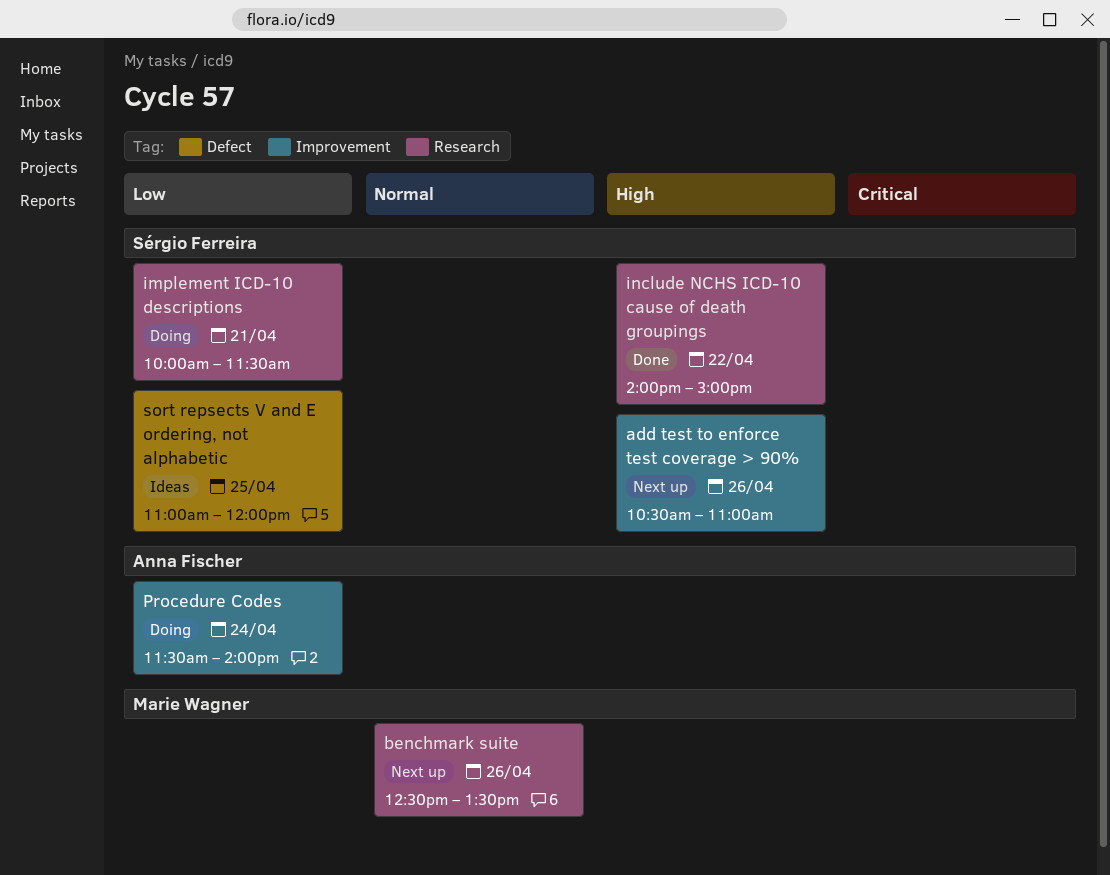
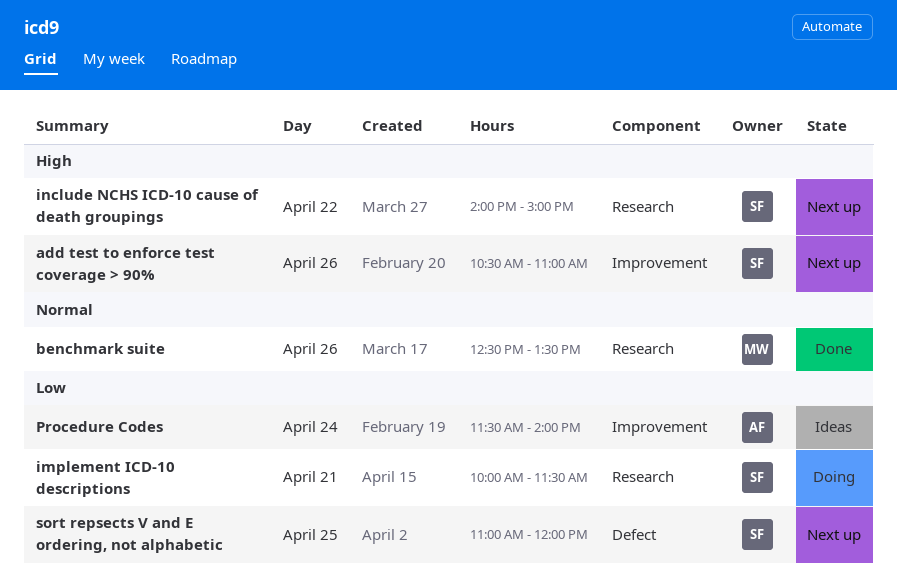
benchmark suite, status: Next up -> Done
include NCHS ICD-10 cause of death groupings, status: Done -> Next up
Procedure Codes, status: Doing -> Ideas
sort repsects V and E ordering, not alphabetic, status: Ideas -> Next up

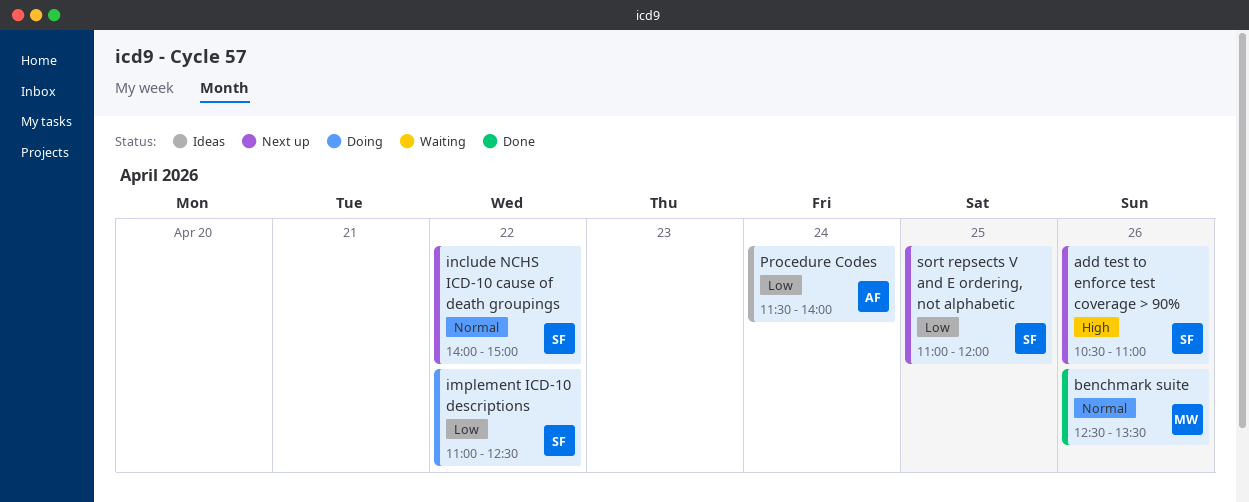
implement ICD-10 descriptions, day: Apr 21 -> Apr 22
implement ICD-10 descriptions, begins: 10:00 -> 11:00
implement ICD-10 descriptions, ends: 11:30 -> 12:30
include NCHS ICD-10 cause of death groupings, priority: High -> Normal

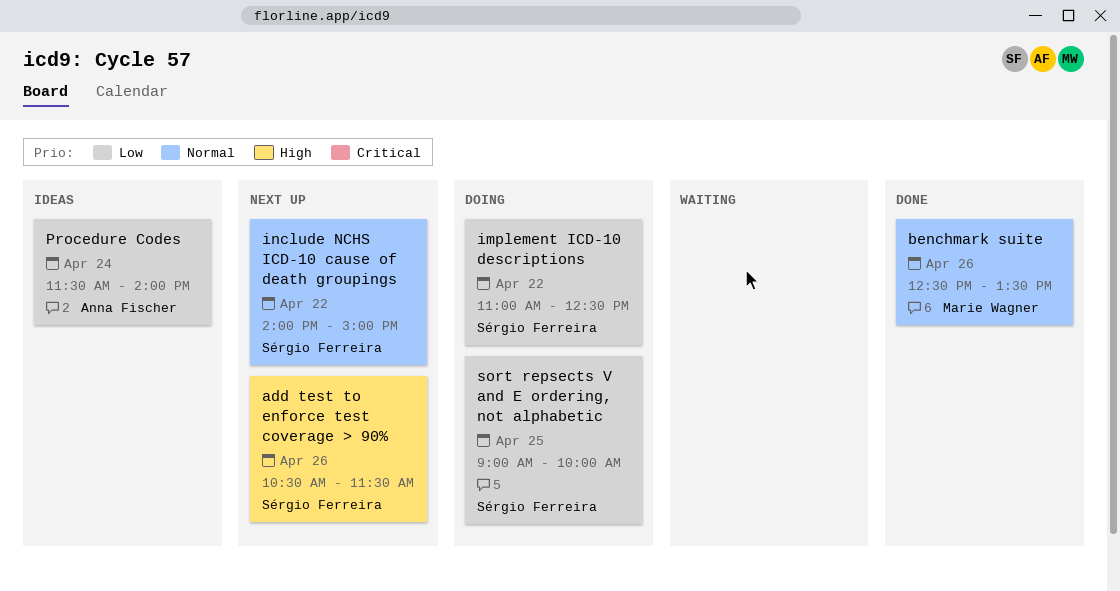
add test to enforce test coverage > 90%, ends: 11:00 -> 11:30
sort repsects V and E ordering, not alphabetic, status: Next up -> Doing
sort repsects V and E ordering, not alphabetic, begins: 11:00 -> 09:00
sort repsects V and E ordering, not alphabetic, ends: 12:00 -> 10:00

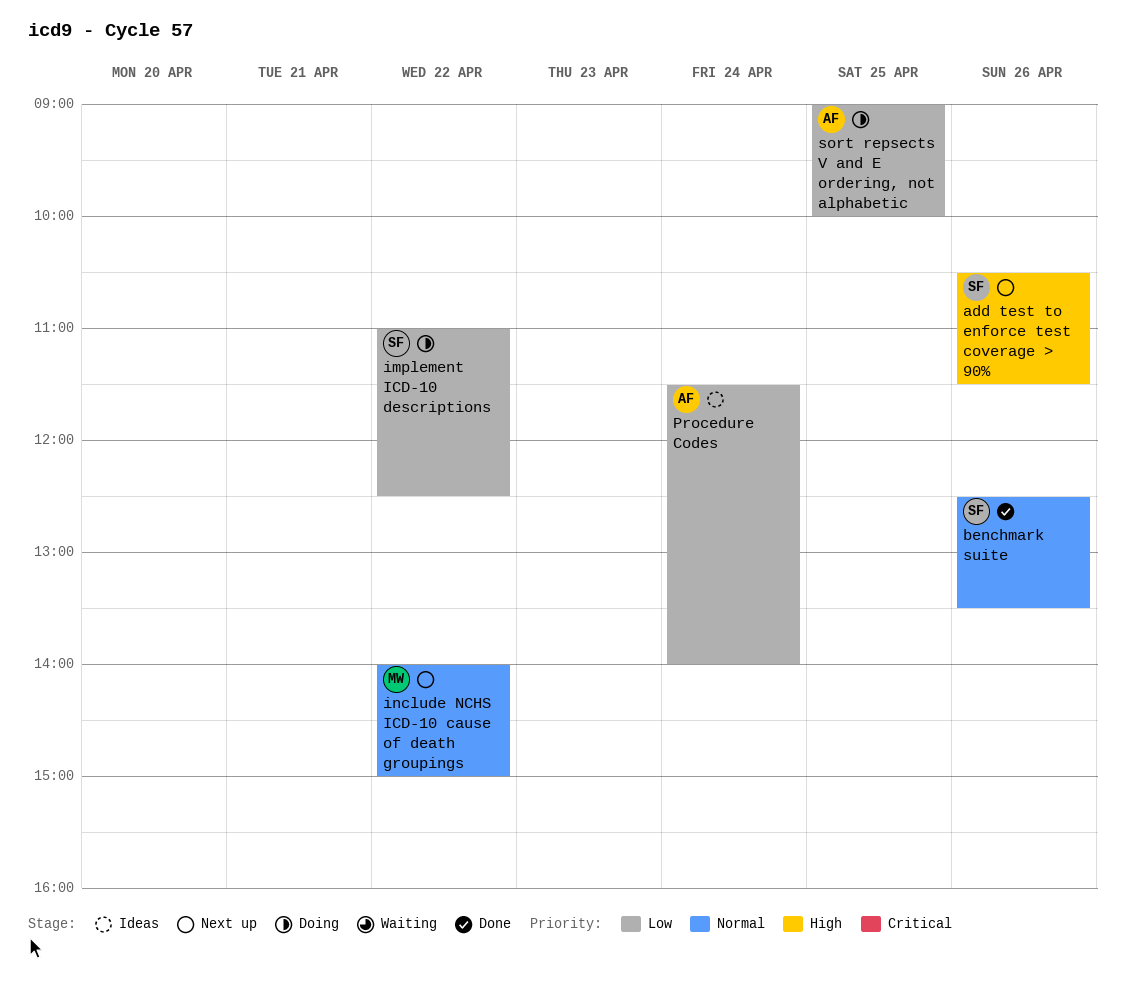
benchmark suite, owner: Marie Wagner -> Sérgio Ferreira
include NCHS ICD-10 cause of death groupings, owner: Sérgio Ferreira -> Marie Wagner
sort repsects V and E ordering, not alphabetic, owner: Sérgio Ferreira -> Anna Fischer

